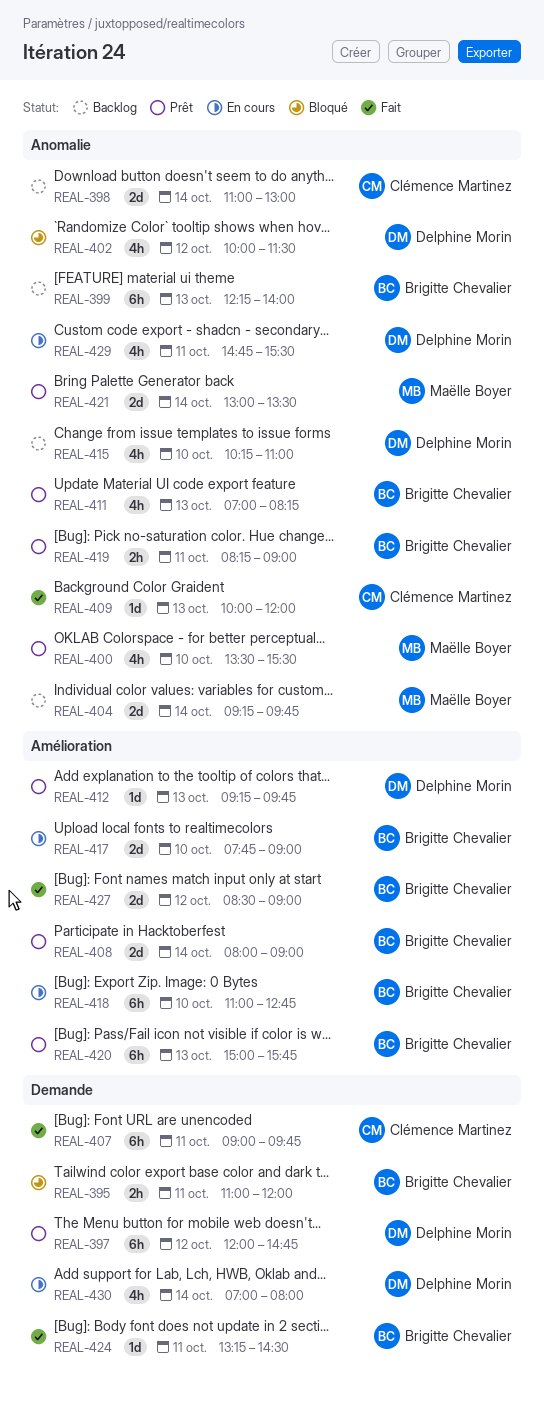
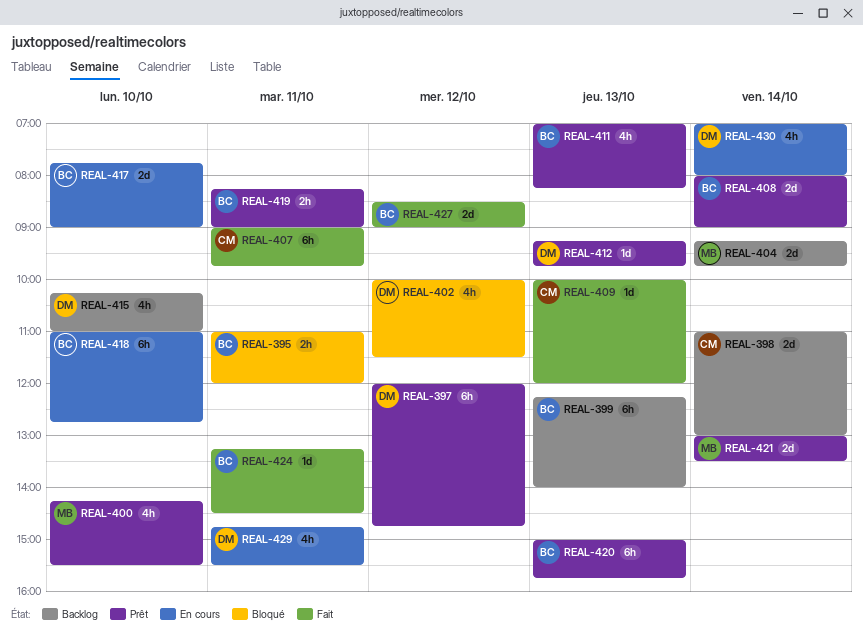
REAL-400, begins: 13:30 -> 14:15

